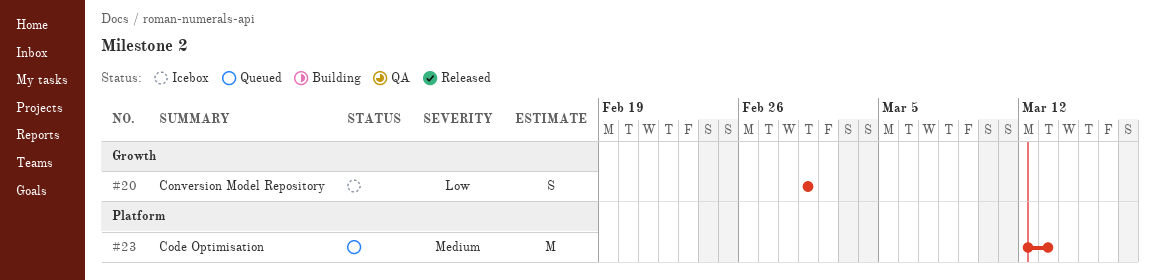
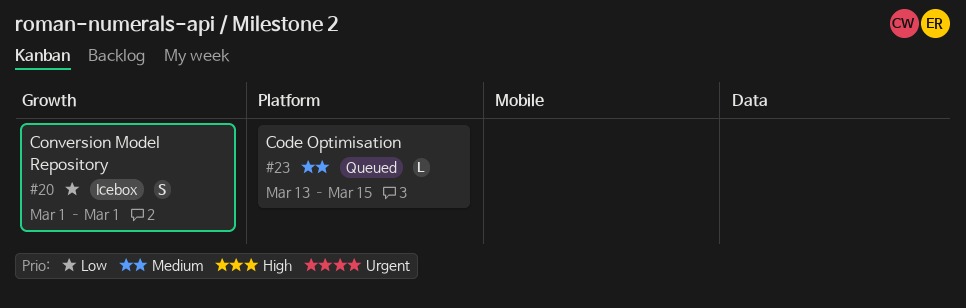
#23, estimate: M -> L
#23, start: Mar 12 -> Mar 13
#23, due: Mar 13 -> Mar 15

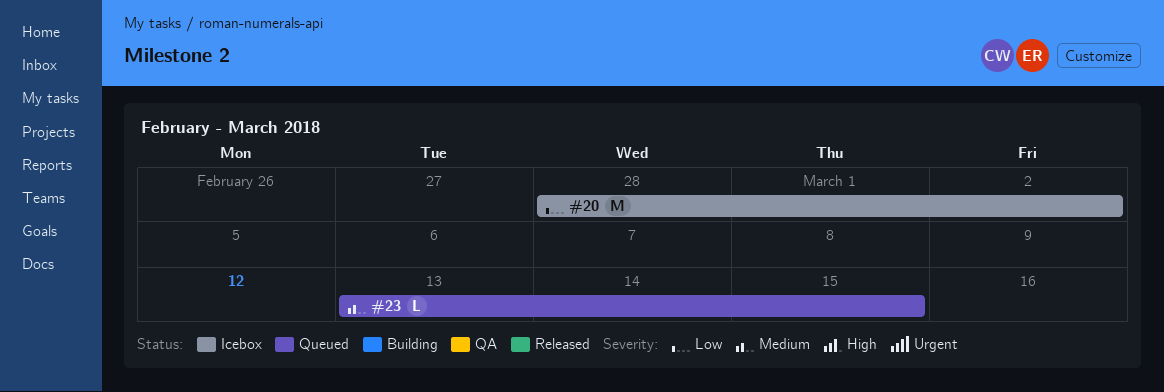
#20, estimate: S -> M
#20, start: Mar 1 -> Feb 28
#20, due: Mar 1 -> Mar 2

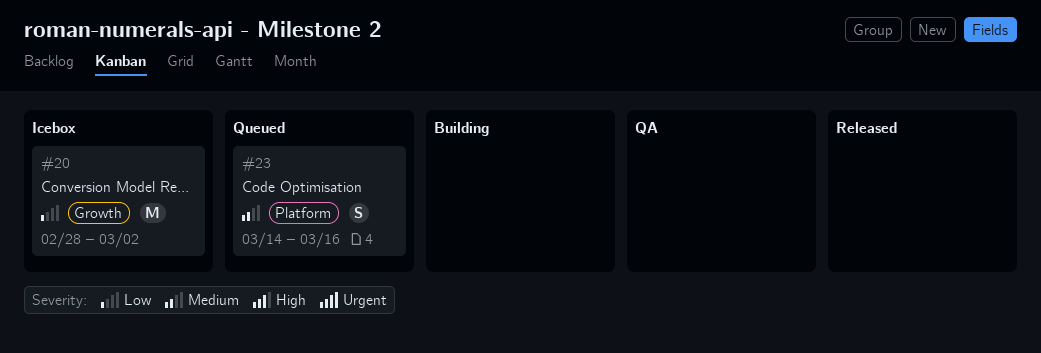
#23, estimate: L -> S
#23, start: Mar 13 -> Mar 14
#23, due: Mar 15 -> Mar 16

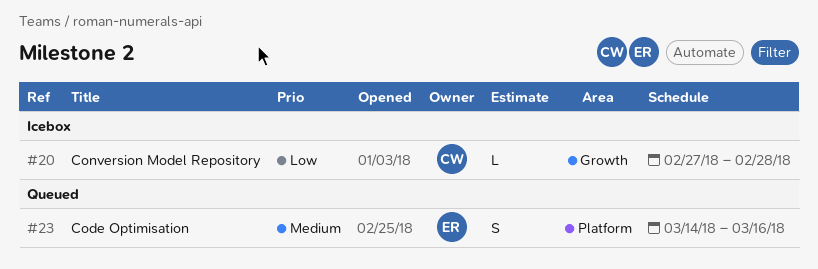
#20, estimate: M -> L
#20, start: Feb 28 -> Feb 27
#20, due: Mar 2 -> Feb 28

